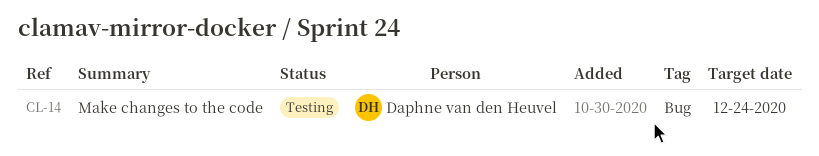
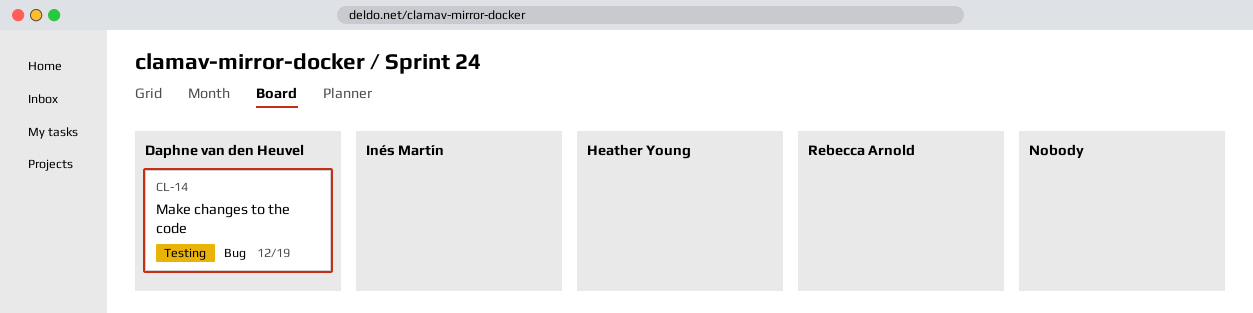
CL-14, due: Dec 24 -> Dec 19

